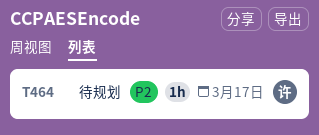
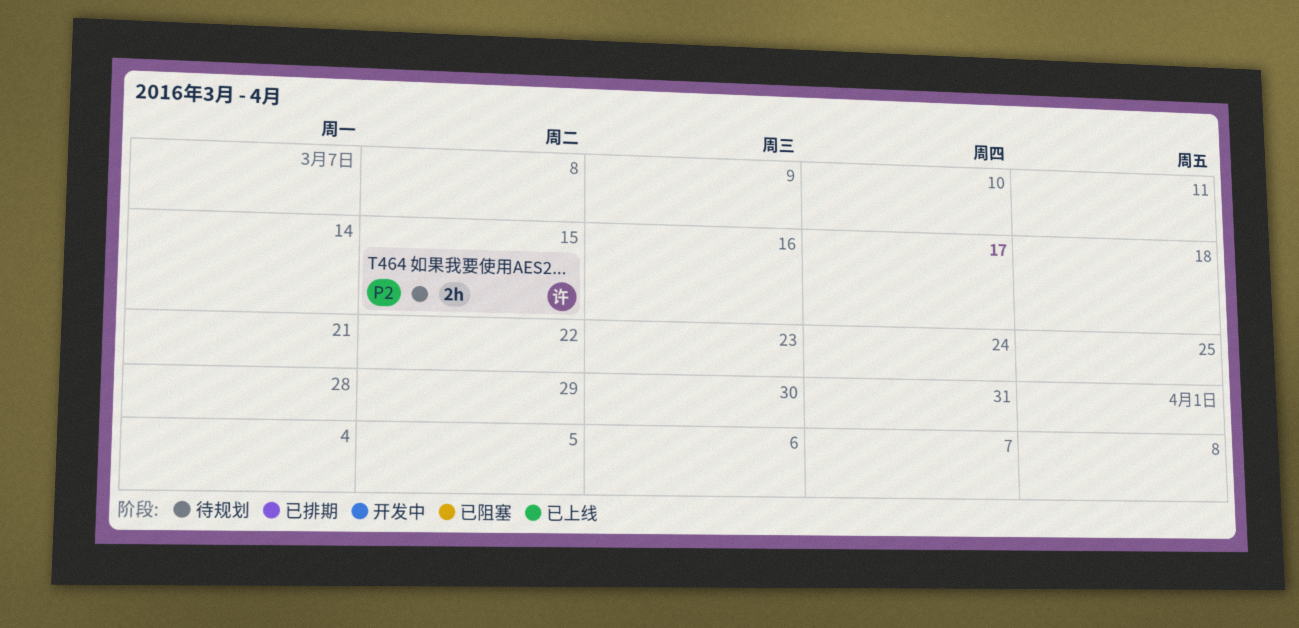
T464, estimate: 1h -> 2h
T464, due: Mar 17 -> Mar 15

